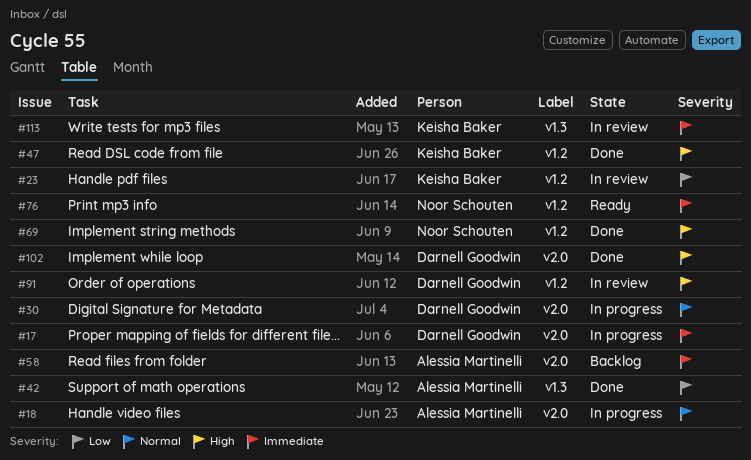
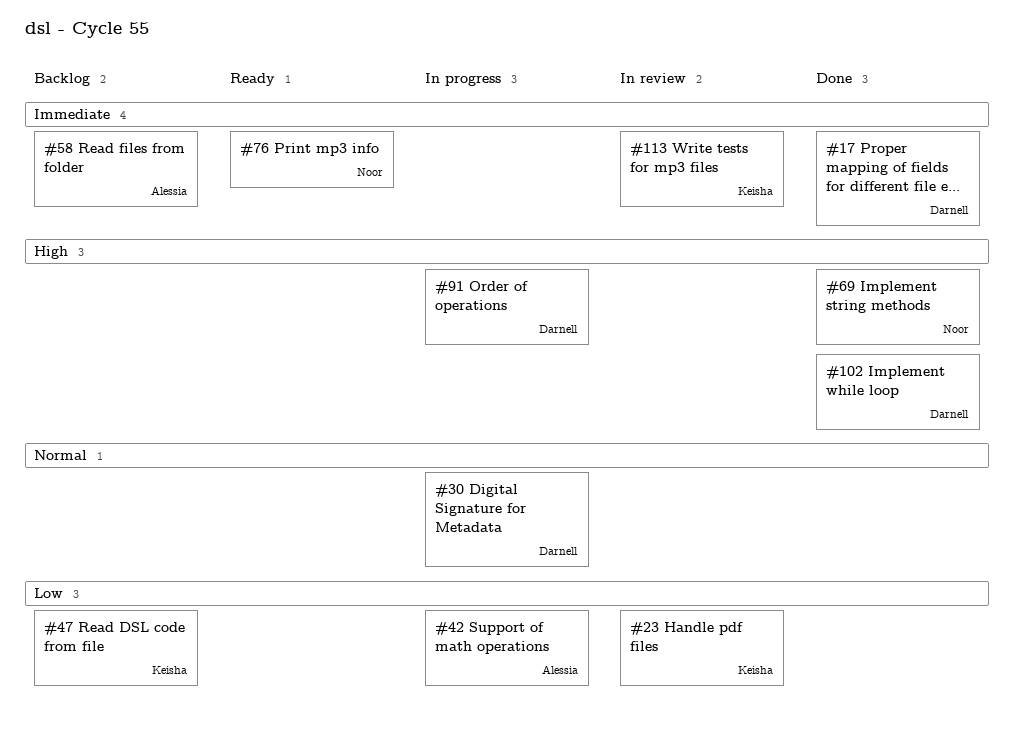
#17, status: In progress -> Done
#18: present -> none
#42, status: Done -> In progress
#47, status: Done -> Backlog
#47, priority: High -> Low
#91, status: In review -> In progress

